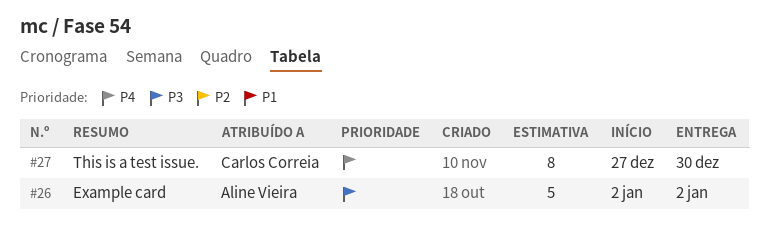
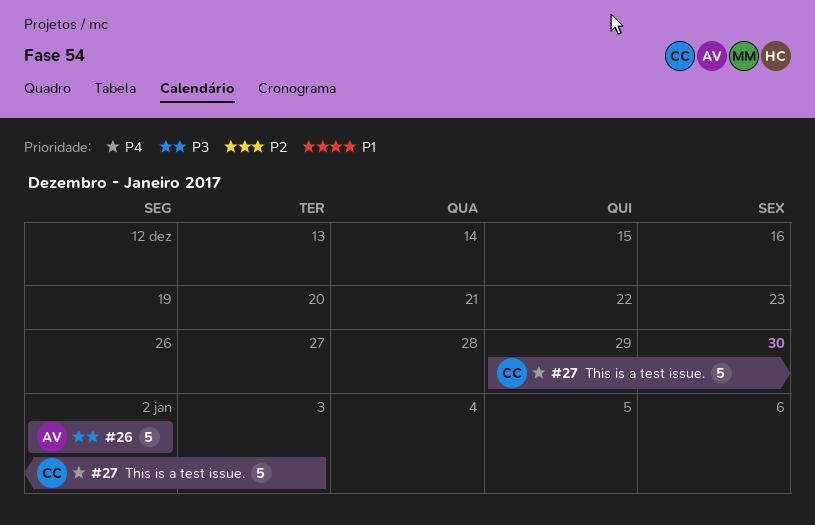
#27, estimate: 8 -> 5
#27, start: Dec 27 -> Dec 29
#27, due: Dec 30 -> Jan 3

